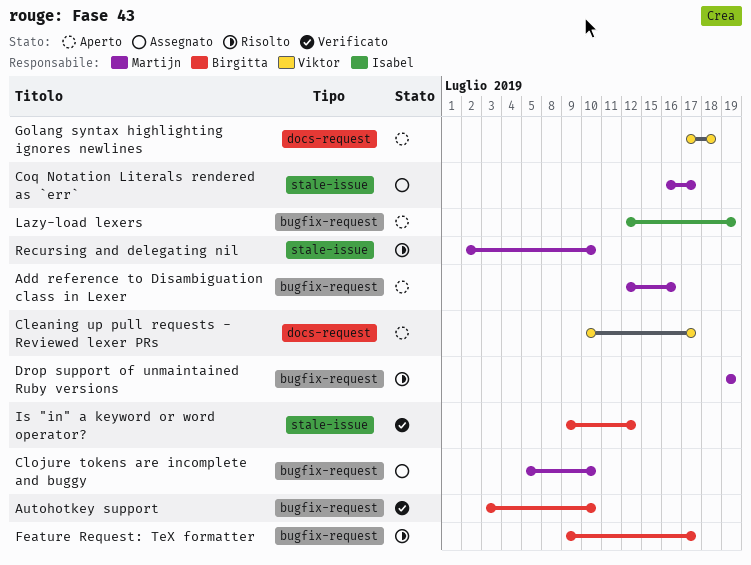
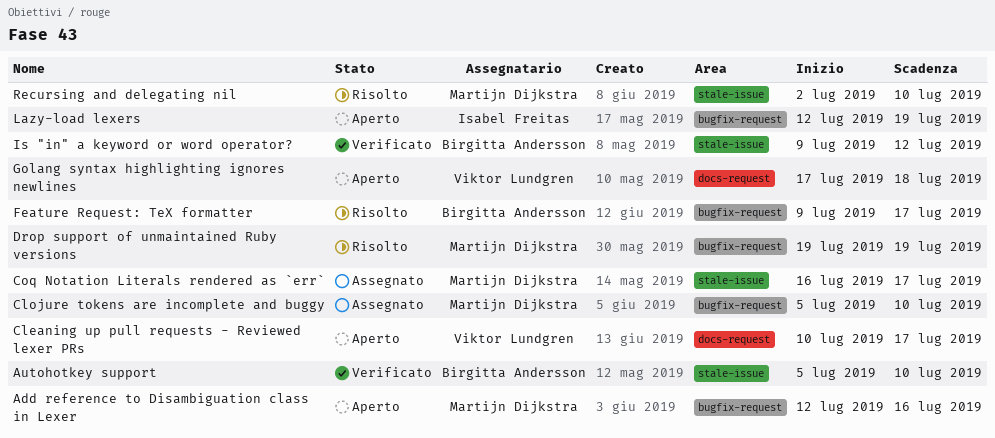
Autohotkey support, label: bugfix-request -> stale-issue
Autohotkey support, start: Jul 3 -> Jul 5

